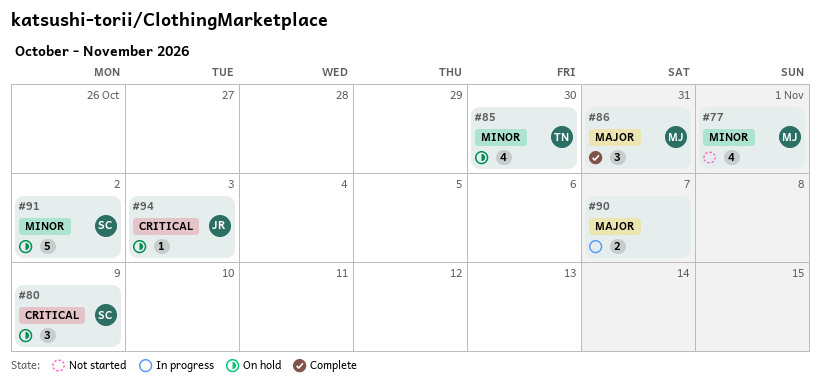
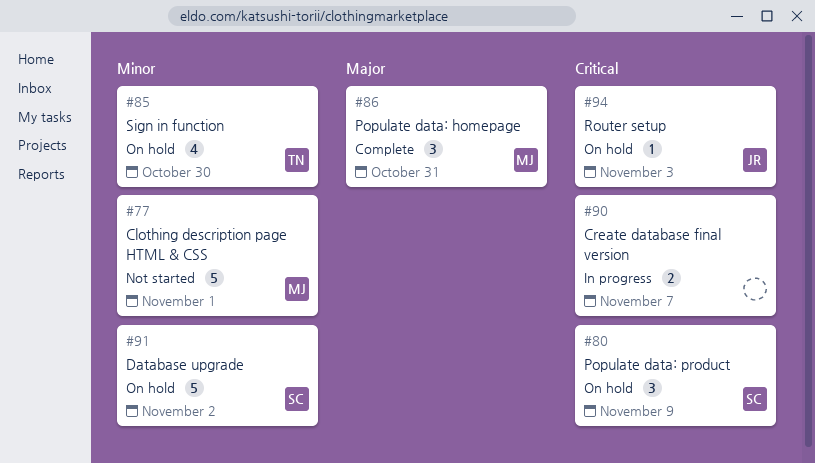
#77, estimate: 4 -> 5
#90, priority: Major -> Critical

